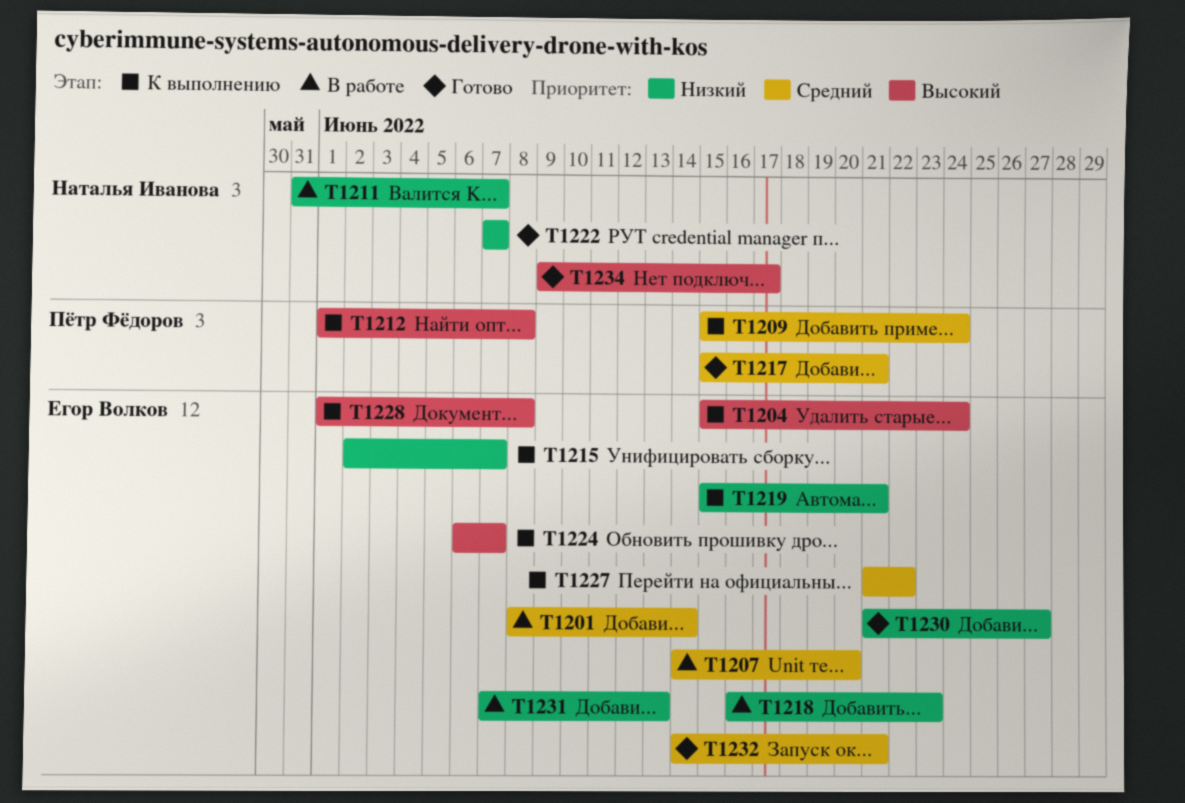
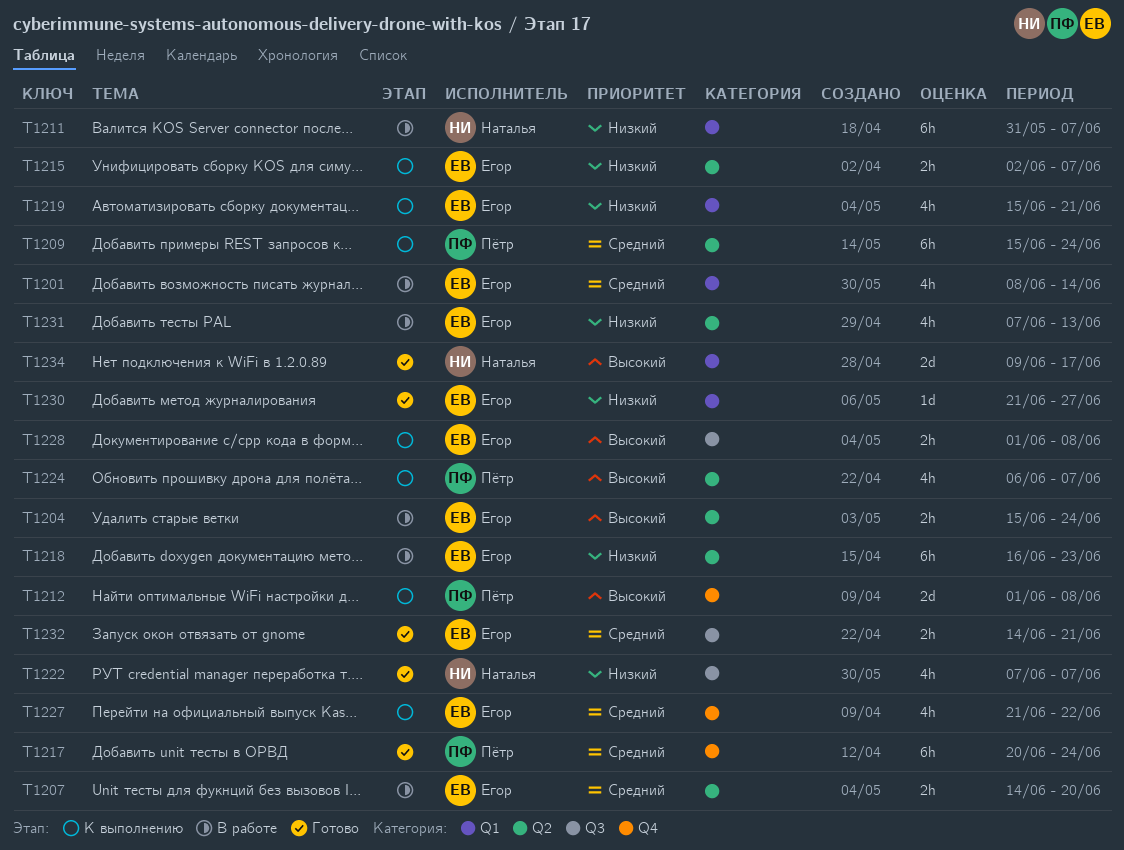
T1204, status: К выполнению -> В работе
T1217, start: Jun 15 -> Jun 20
T1217, due: Jun 21 -> Jun 24
T1224, owner: Егор Волков -> Пётр Фёдоров

